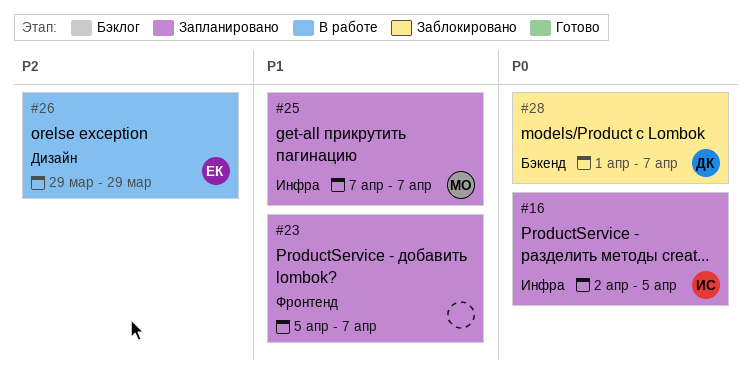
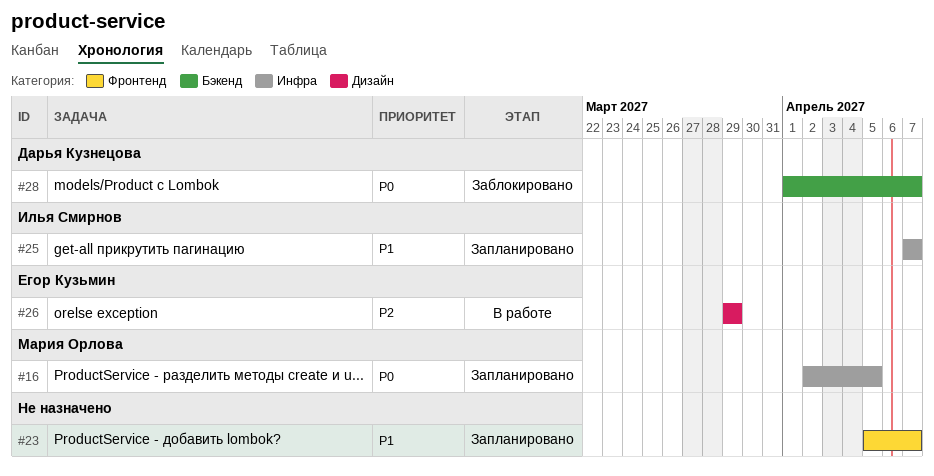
#16, owner: Илья Смирнов -> Мария Орлова
#25, owner: Мария Орлова -> Илья Смирнов

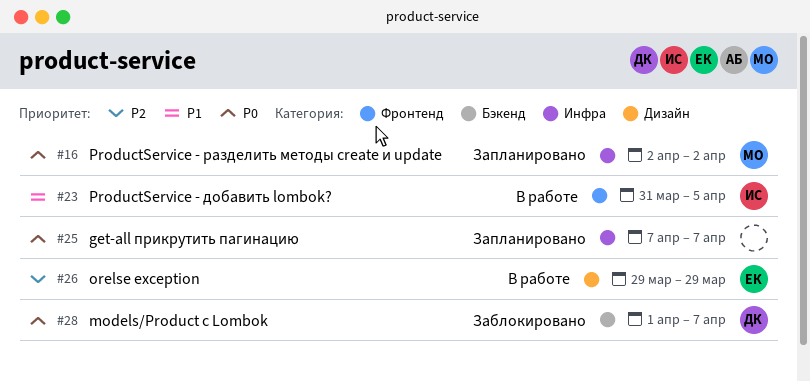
#16, due: Apr 5 -> Apr 2
#23, status: Запланировано -> В работе
#23, owner: none -> Илья Смирнов
#23, start: Apr 5 -> Mar 31
#23, due: Apr 7 -> Apr 5
#25, owner: Илья Смирнов -> none
#25, priority: P1 -> P0

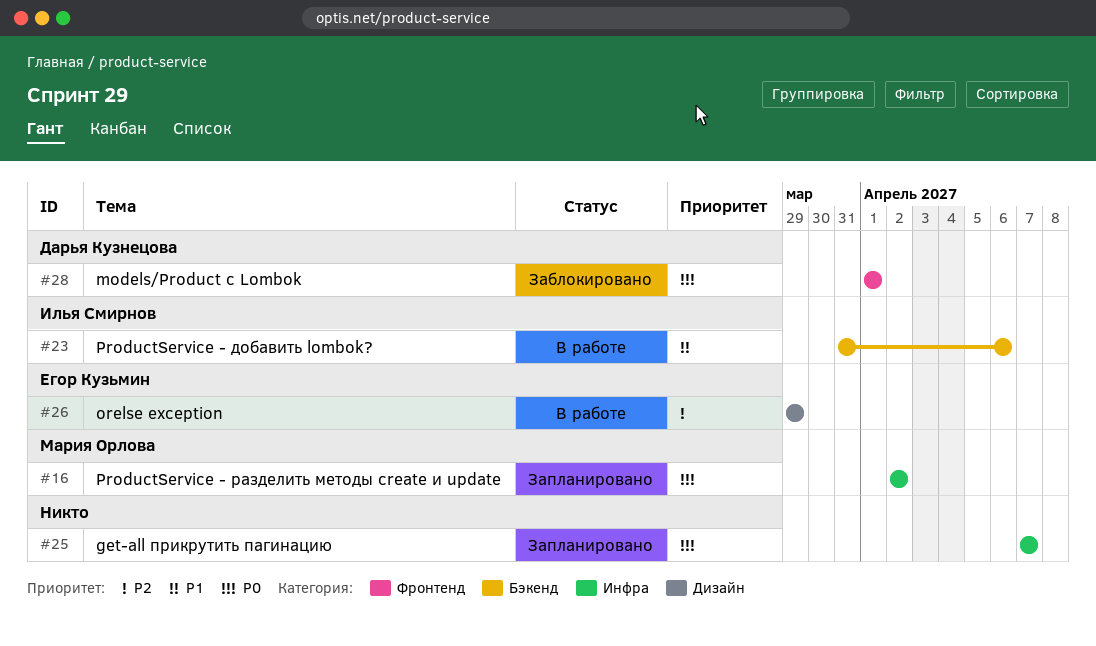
#23, label: Фронтенд -> Бэкенд
#23, due: Apr 5 -> Apr 6
#28, label: Бэкенд -> Фронтенд
#28, due: Apr 7 -> Apr 1

